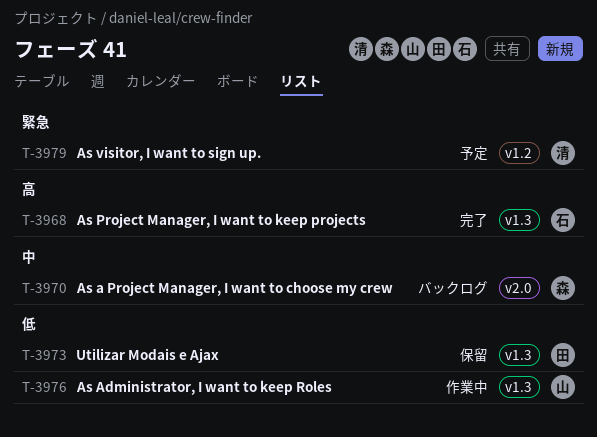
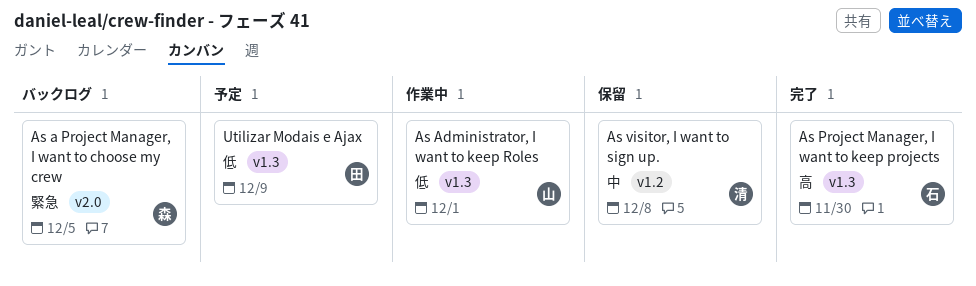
As a Project Manager, I want to choose my crew, priority: 中 -> 緊急
As visitor, I want to sign up., status: 予定 -> 保留
As visitor, I want to sign up., priority: 緊急 -> 中
Utilizar Modais e Ajax, status: 保留 -> 予定

